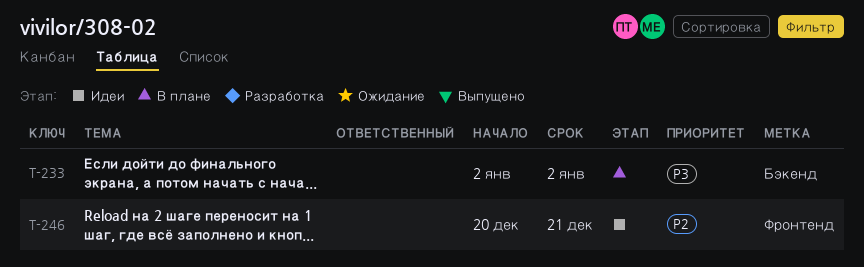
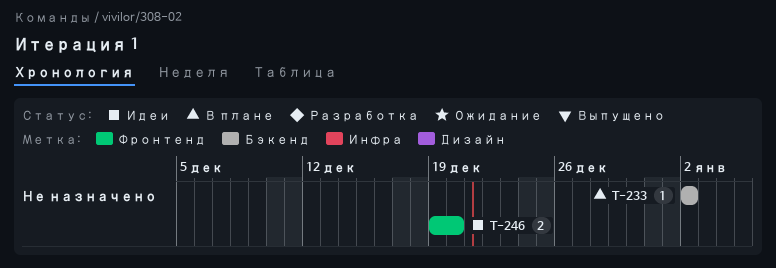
T-246, start: Dec 20 -> Dec 19
T-246, due: Dec 21 -> Dec 20

